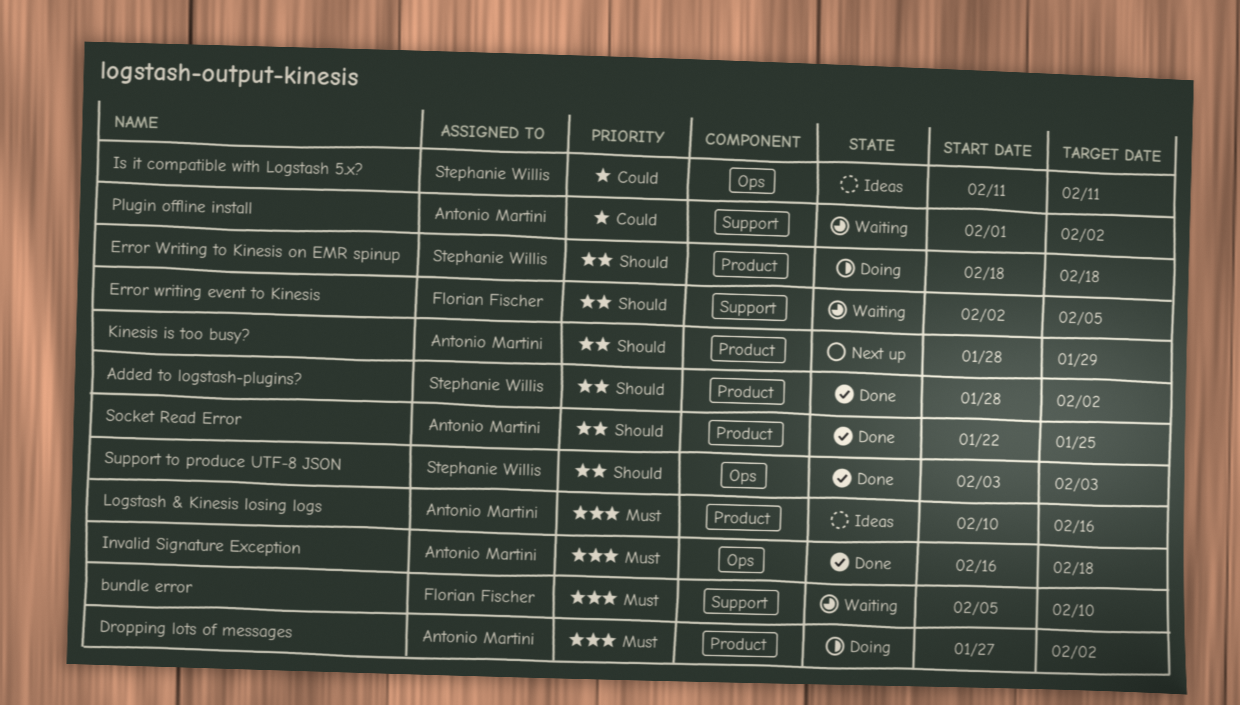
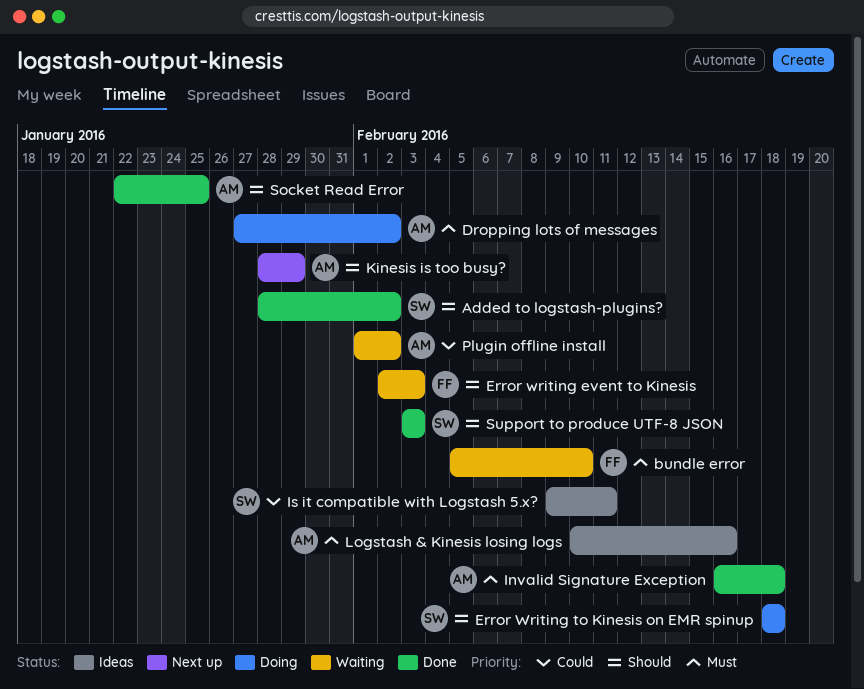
Error writing event to Kinesis, due: Feb 5 -> Feb 3
Is it compatible with Logstash 5.x?, start: Feb 11 -> Feb 9

